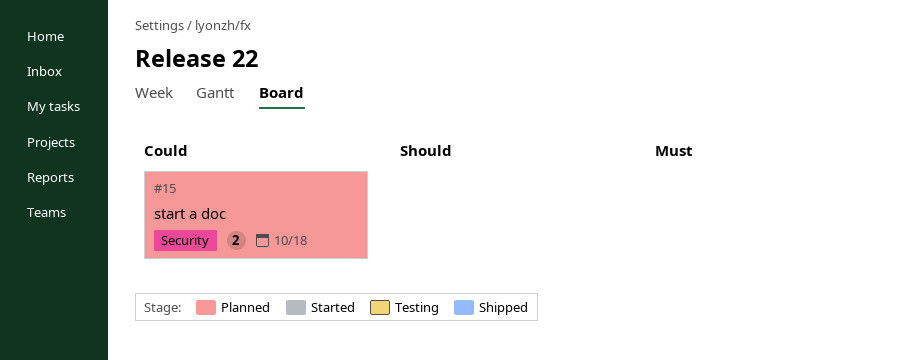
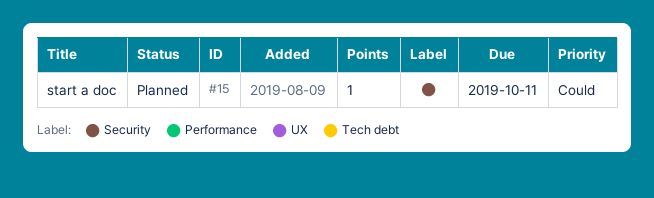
#15, estimate: 2 -> 1
#15, due: Oct 18 -> Oct 11

